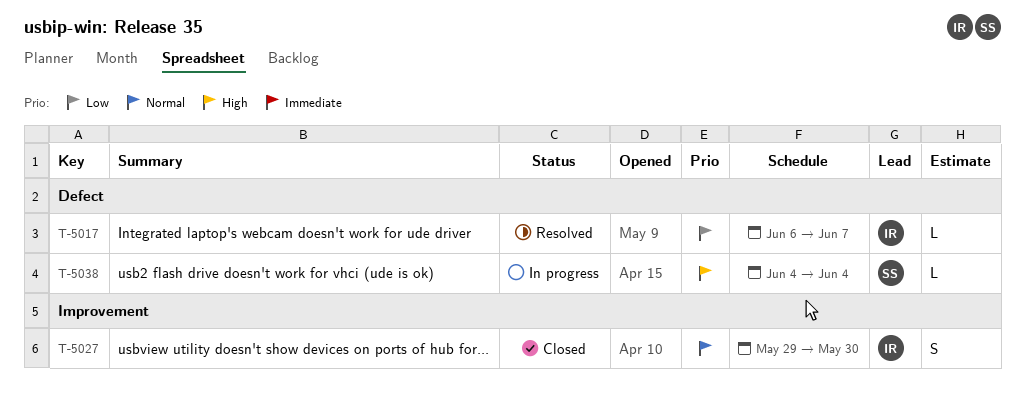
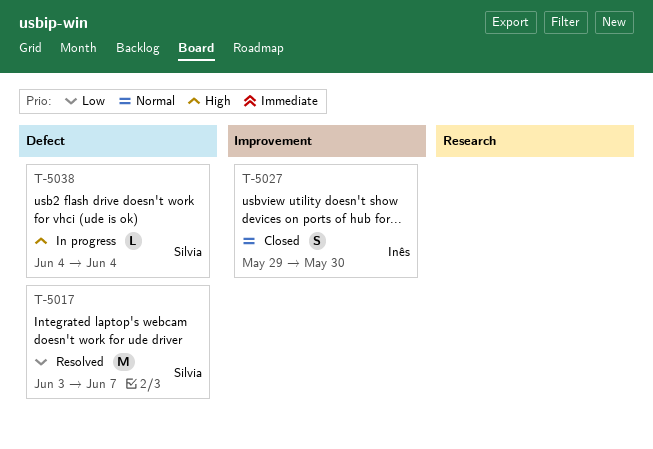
T-5017, owner: Inês -> Silvia
T-5017, estimate: L -> M
T-5017, start: Jun 6 -> Jun 3

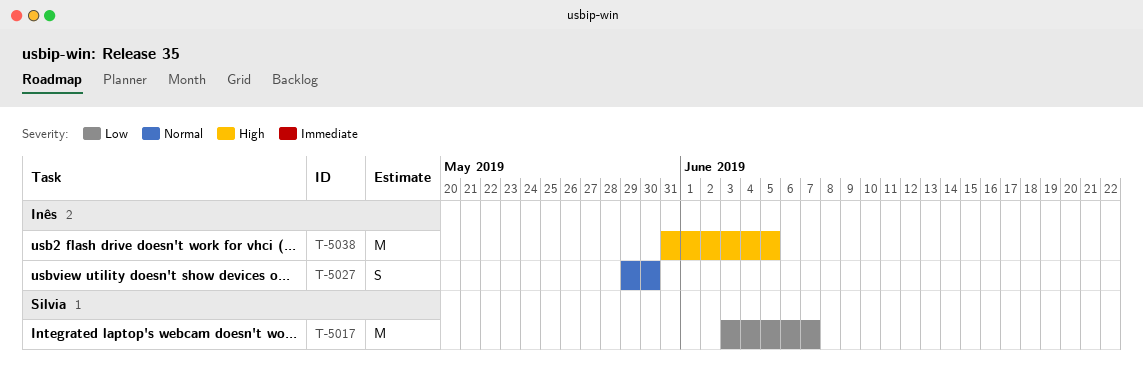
T-5038, owner: Silvia -> Inês
T-5038, estimate: L -> M
T-5038, start: Jun 4 -> May 31
T-5038, due: Jun 4 -> Jun 5

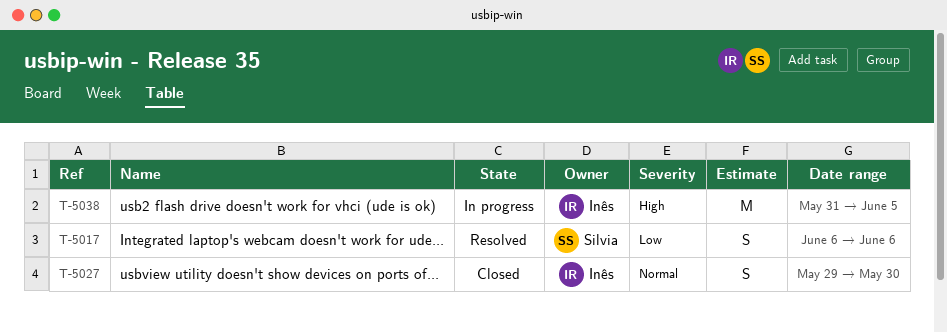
T-5017, estimate: M -> S
T-5017, start: Jun 3 -> Jun 6
T-5017, due: Jun 7 -> Jun 6

